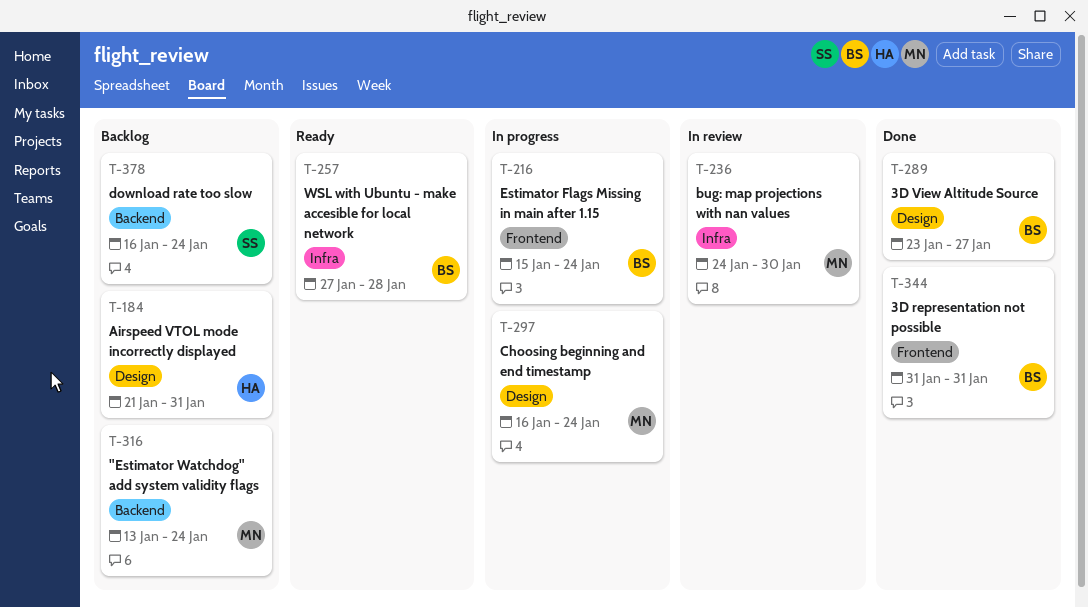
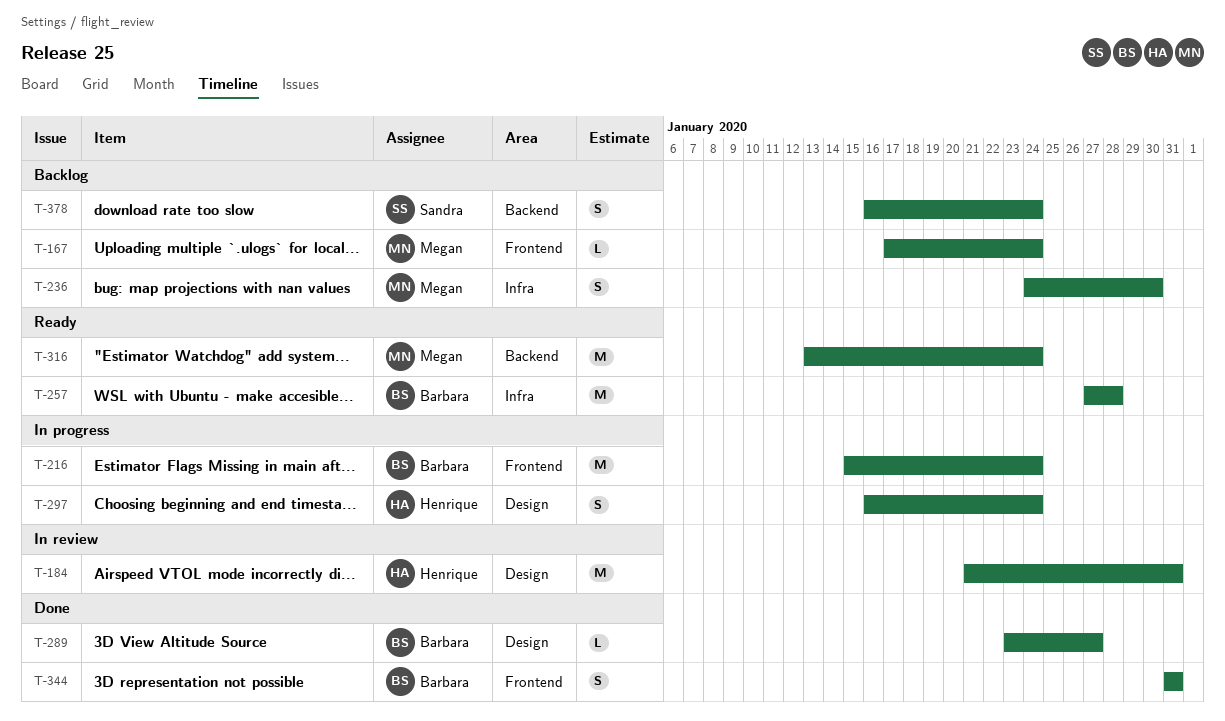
T-167: none -> present
T-184, status: Backlog -> In review
T-236, status: In review -> Backlog
T-297, owner: Megan -> Henrique
T-316, status: Backlog -> Ready

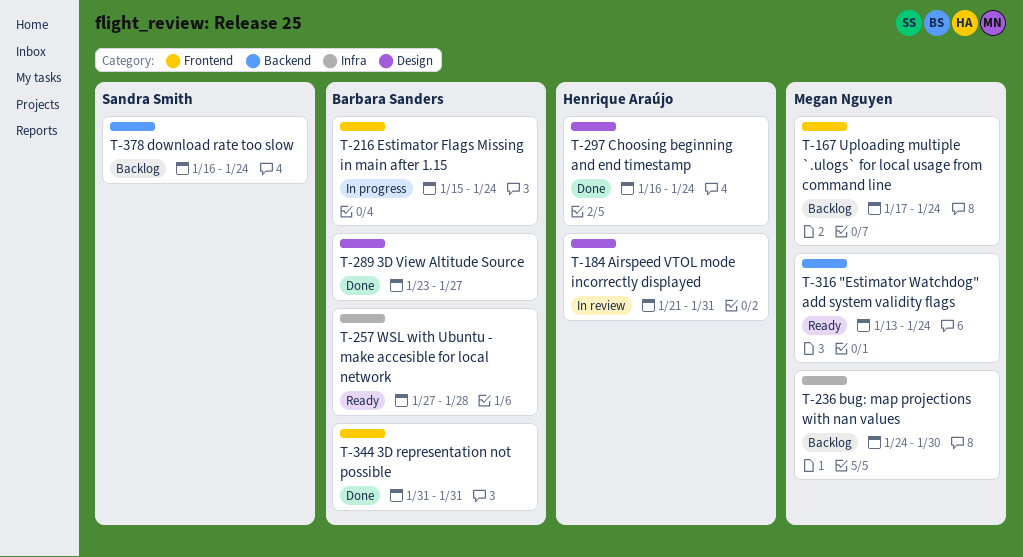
T-297, status: In progress -> Done

